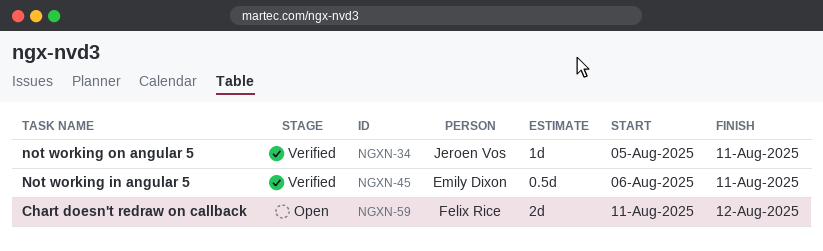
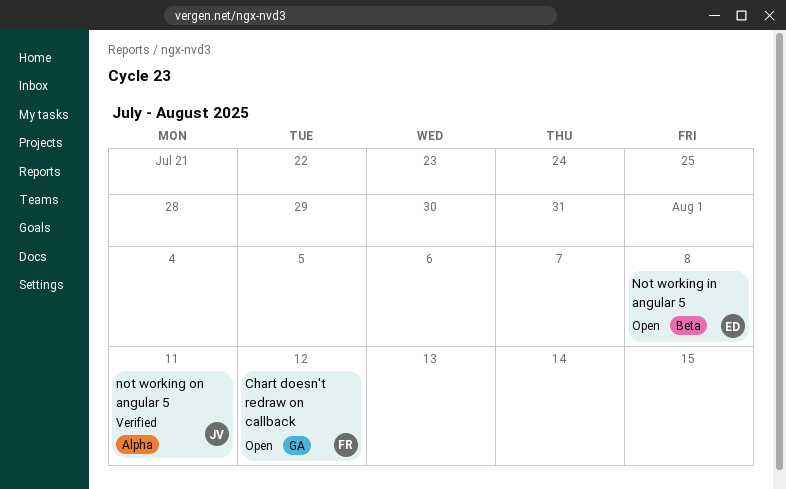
Not working in angular 5, status: Verified -> Open
Not working in angular 5, due: Aug 11 -> Aug 8

